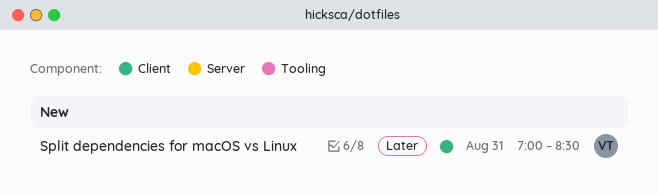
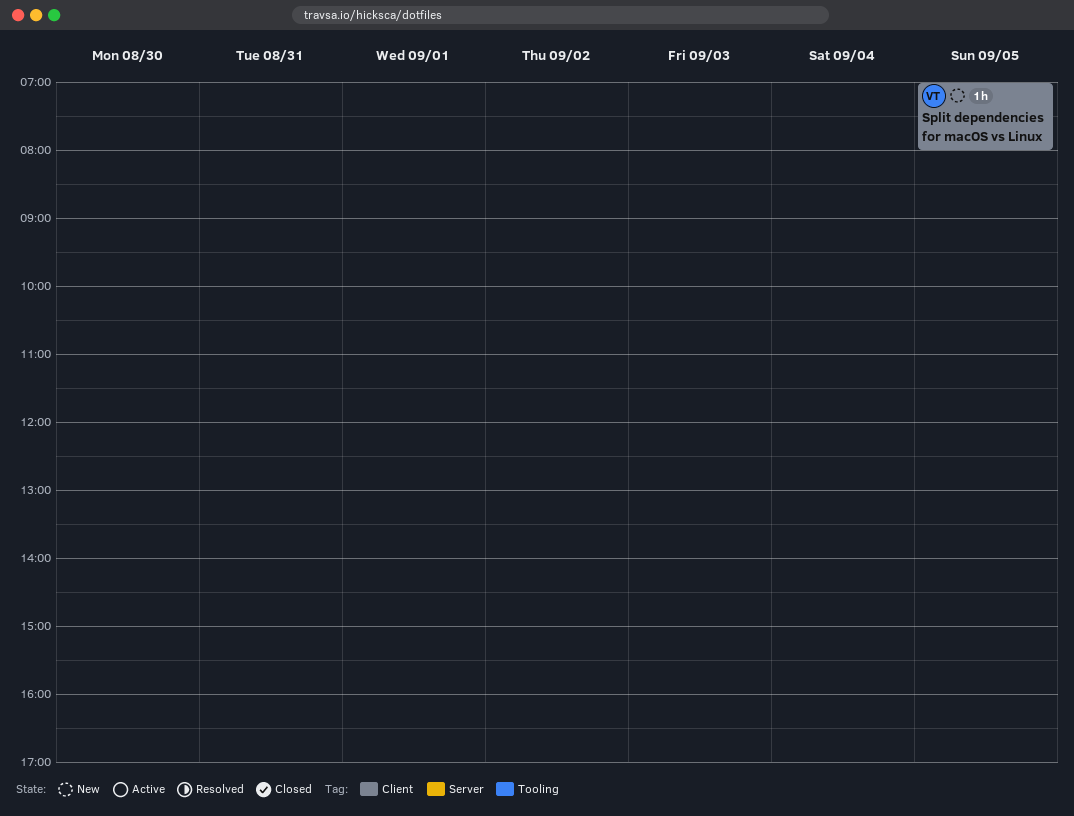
Split dependencies for macOS vs Linux, day: Aug 31 -> Sep 5
Split dependencies for macOS vs Linux, ends: 08:30 -> 08:00

